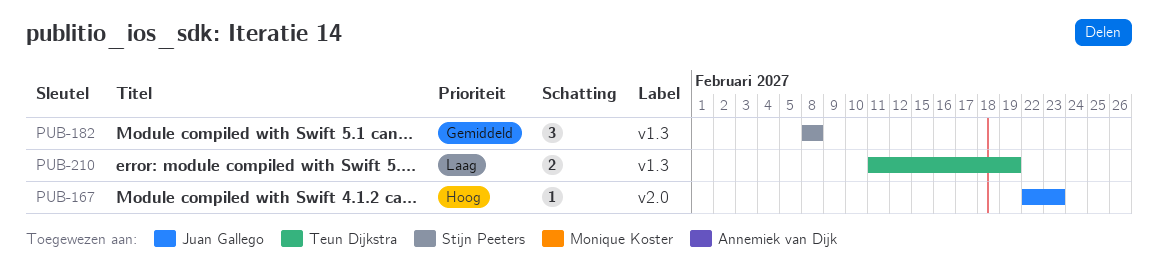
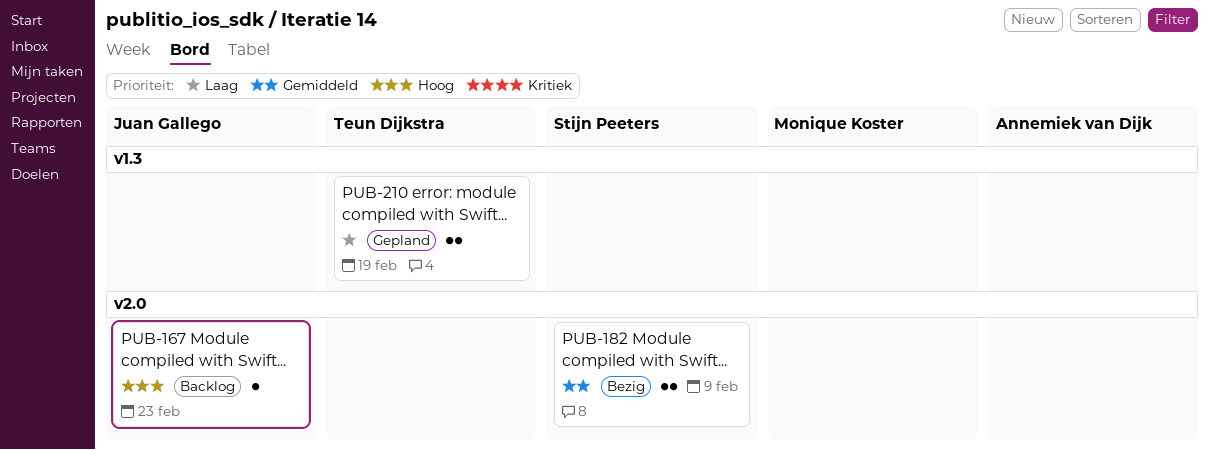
PUB-182, label: v1.3 -> v2.0
PUB-182, estimate: 3 -> 2
PUB-182, due: Feb 8 -> Feb 9

